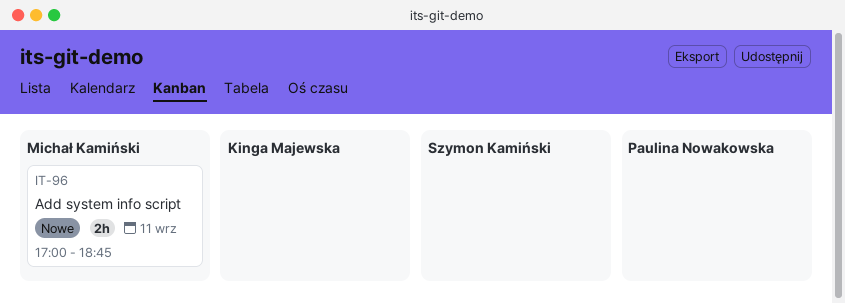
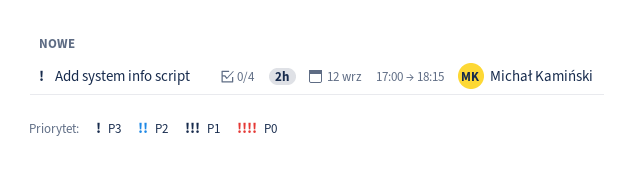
Add system info script, day: Sep 11 -> Sep 12
Add system info script, ends: 18:45 -> 18:15

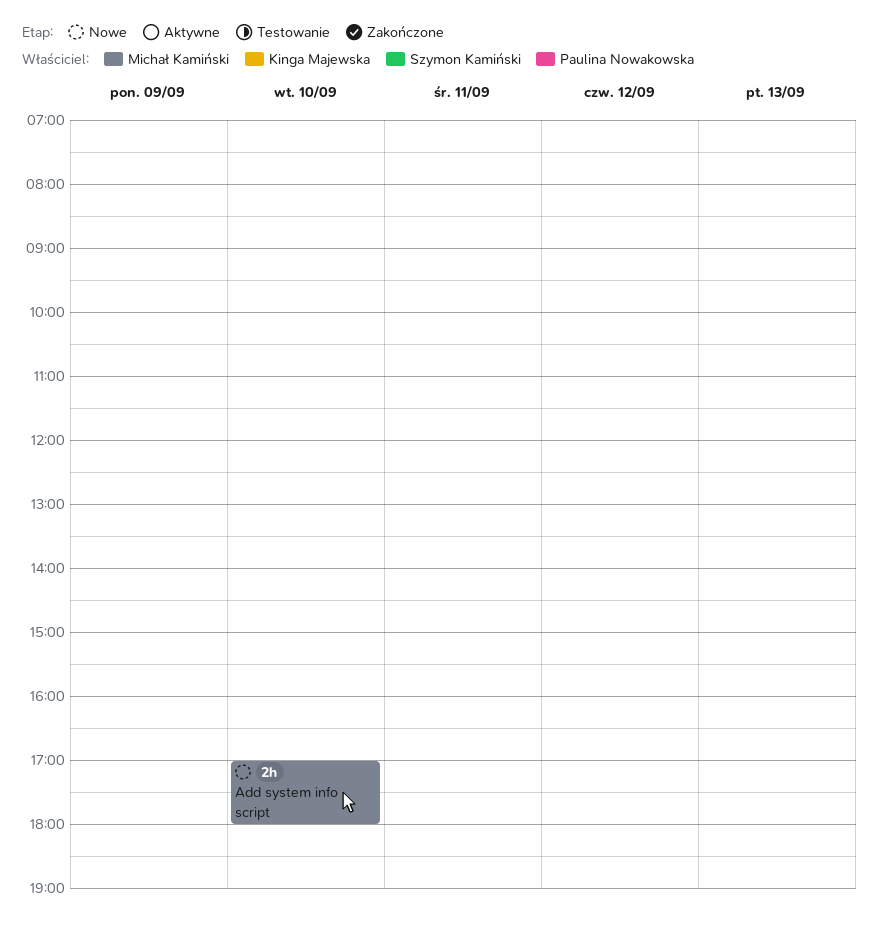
Add system info script, day: Sep 12 -> Sep 10
Add system info script, ends: 18:15 -> 18:00

